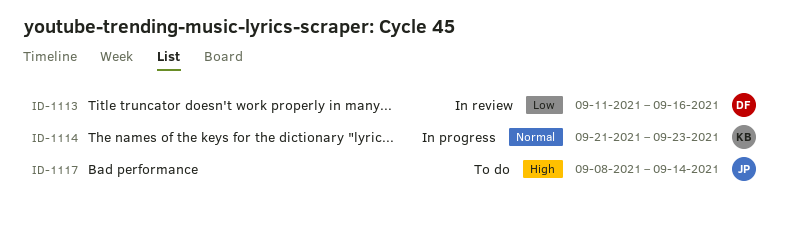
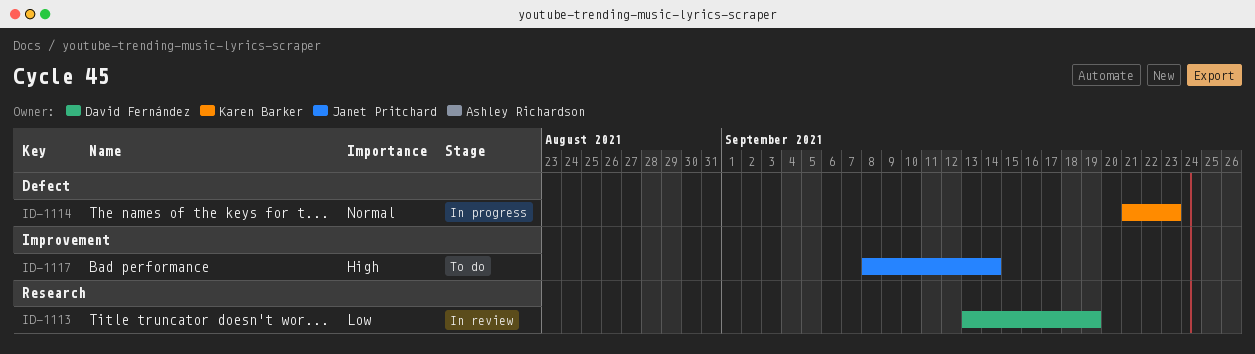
ID-1113, start: Sep 11 -> Sep 13
ID-1113, due: Sep 16 -> Sep 19

